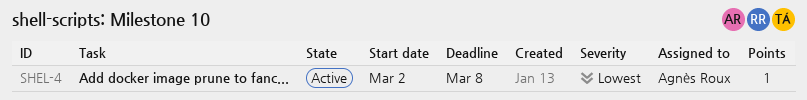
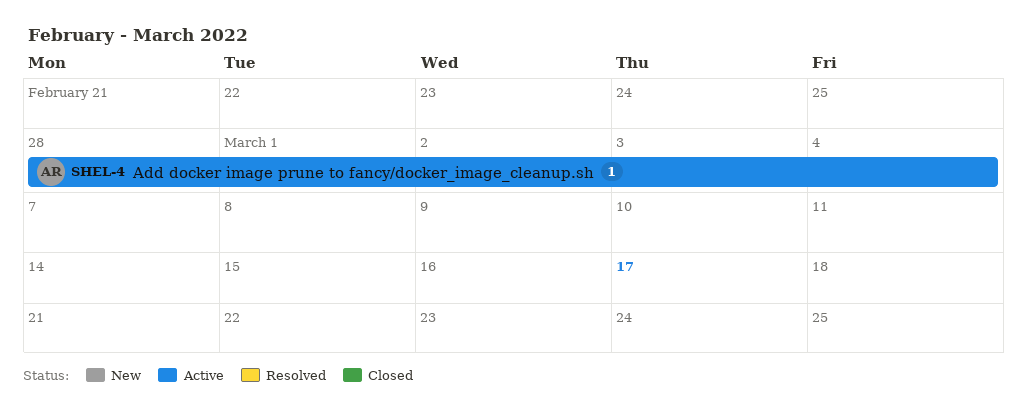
SHEL-4, start: Mar 2 -> Feb 28
SHEL-4, due: Mar 8 -> Mar 4

